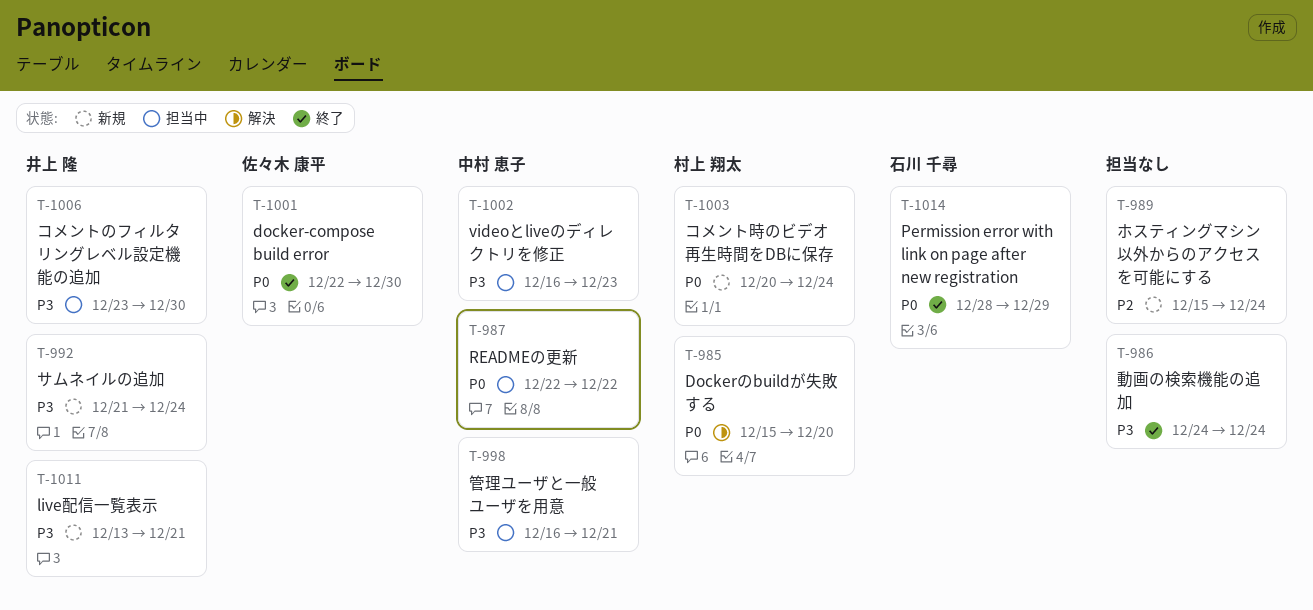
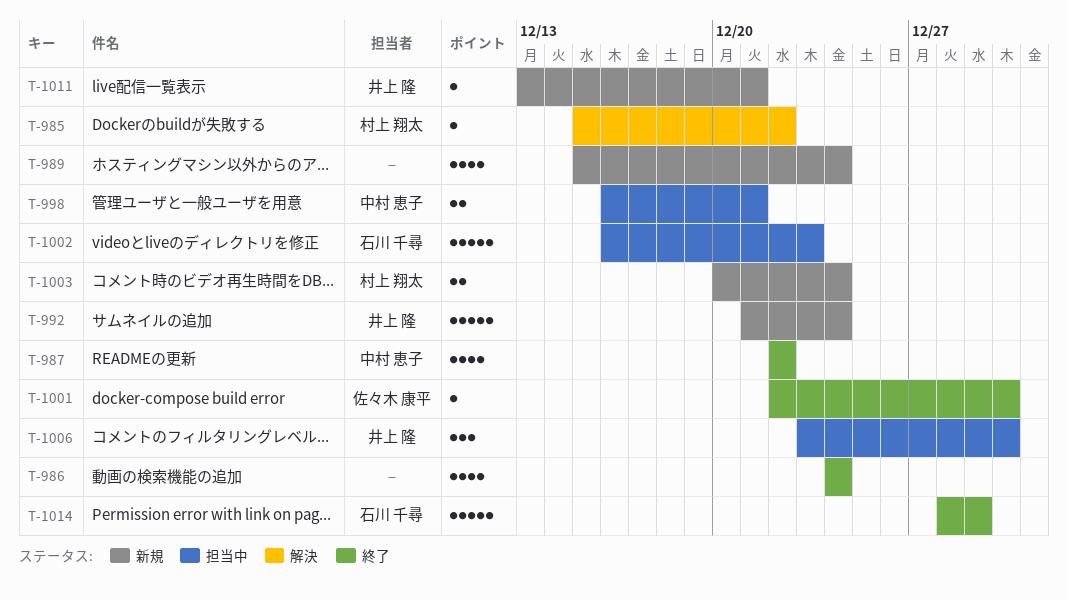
T-985, due: Dec 20 -> Dec 22
T-987, status: 担当中 -> 終了
T-1002, owner: 中村 恵子 -> 石川 千尋

